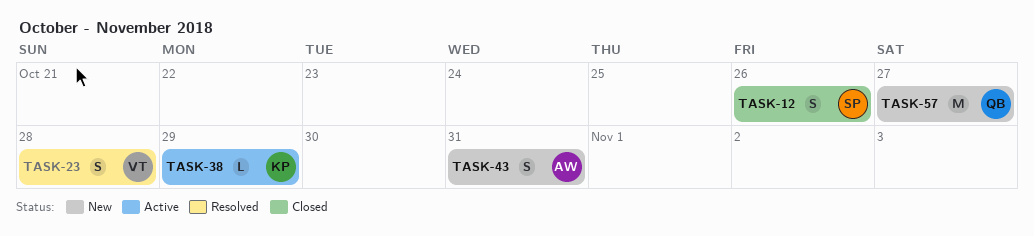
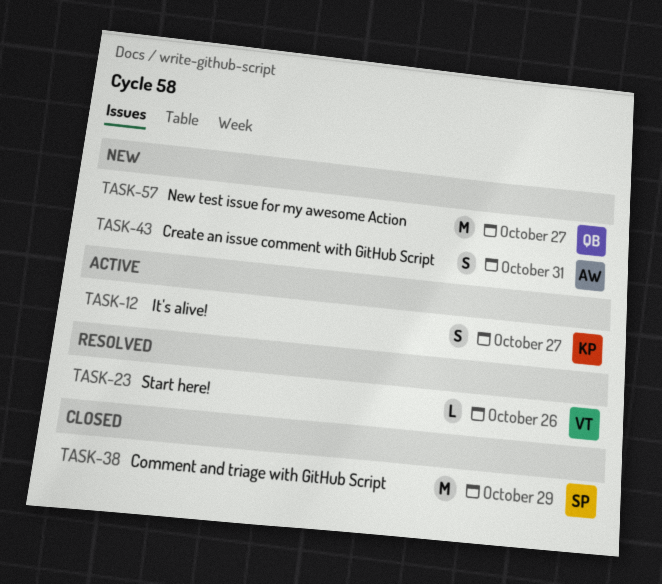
TASK-12, status: Closed -> Active
TASK-12, owner: SP -> KP
TASK-12, due: Oct 26 -> Oct 27
TASK-23, estimate: S -> L
TASK-23, due: Oct 28 -> Oct 26
TASK-38, status: Active -> Closed
TASK-38, owner: KP -> SP
TASK-38, estimate: L -> M

